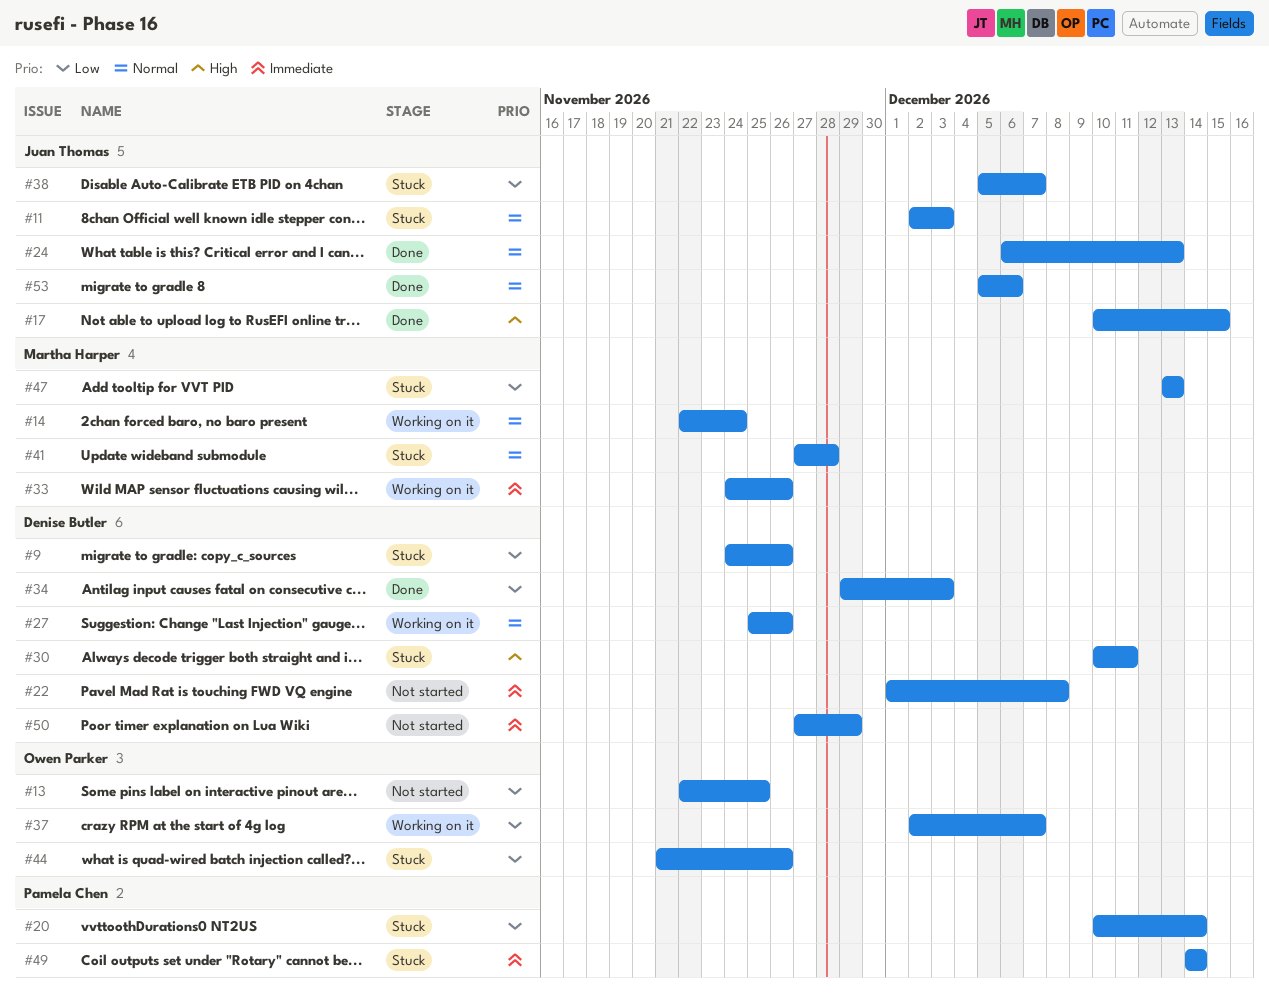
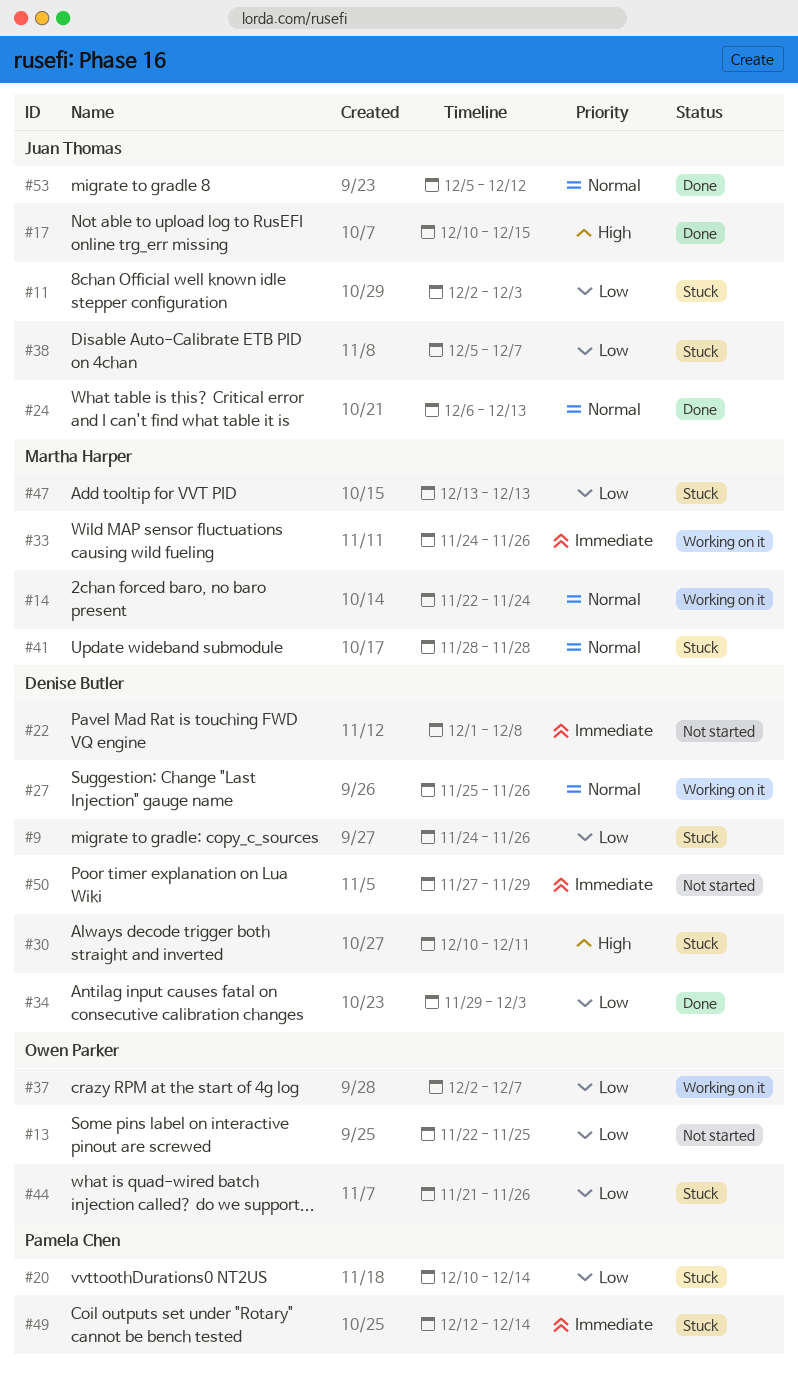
#11, priority: Normal -> Low
#41, start: Nov 27 -> Nov 28
#49, start: Dec 14 -> Dec 12
#53, due: Dec 6 -> Dec 12

